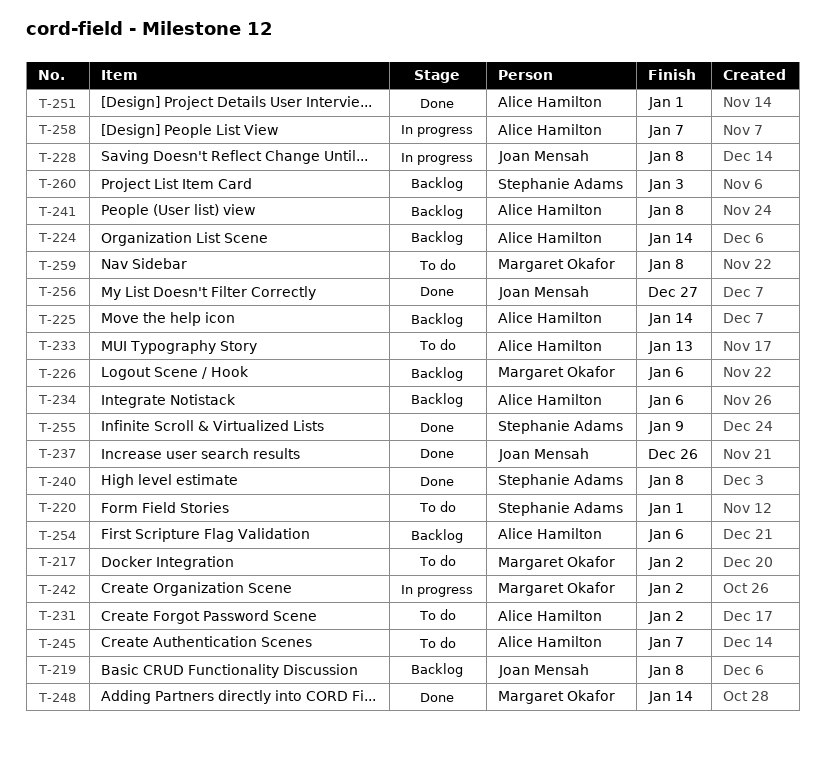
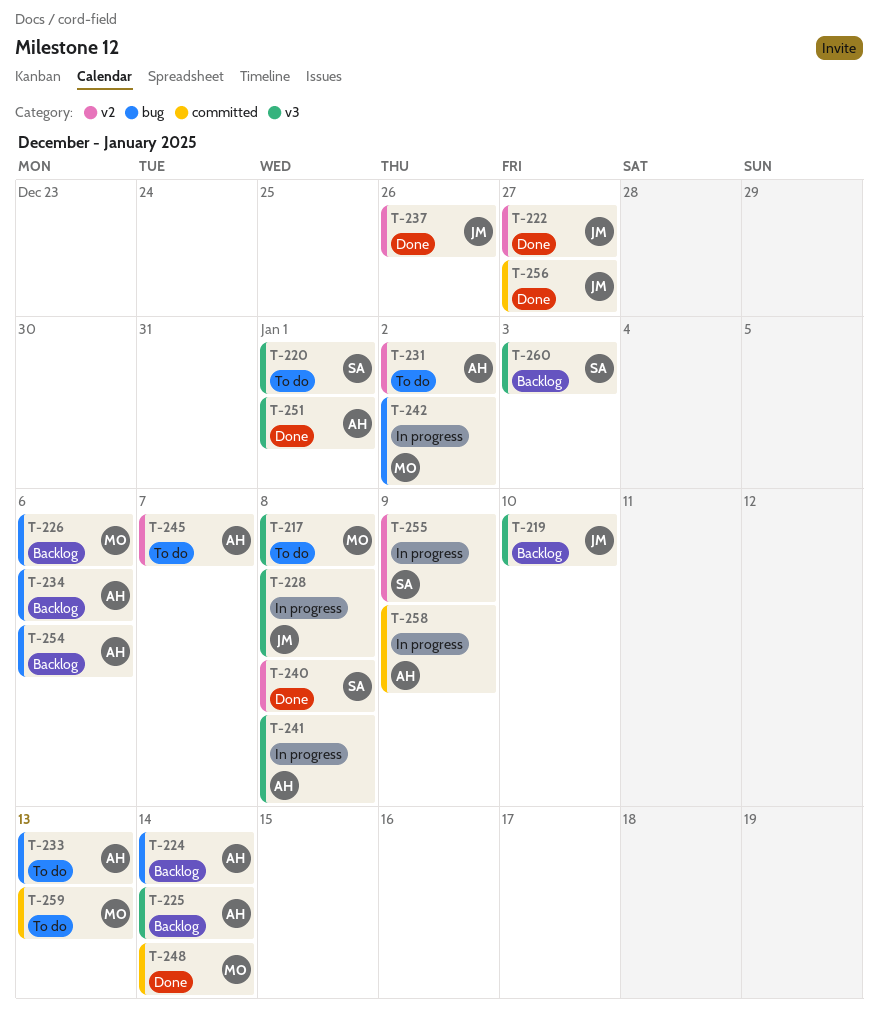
T-217, due: Jan 2 -> Jan 8
T-219, due: Jan 8 -> Jan 10
T-222: none -> present
T-241, status: Backlog -> In progress
T-255, status: Done -> In progress
T-258, due: Jan 7 -> Jan 9
T-259, due: Jan 8 -> Jan 13

